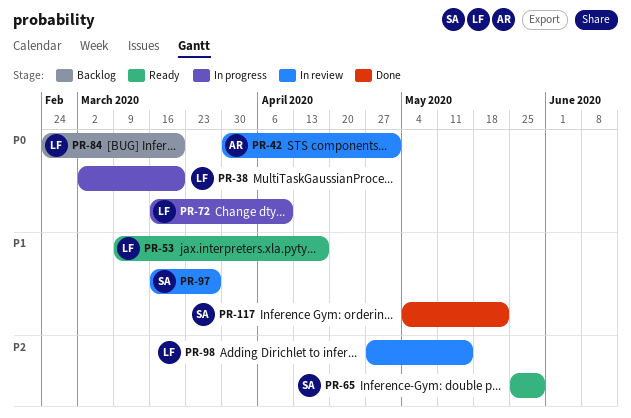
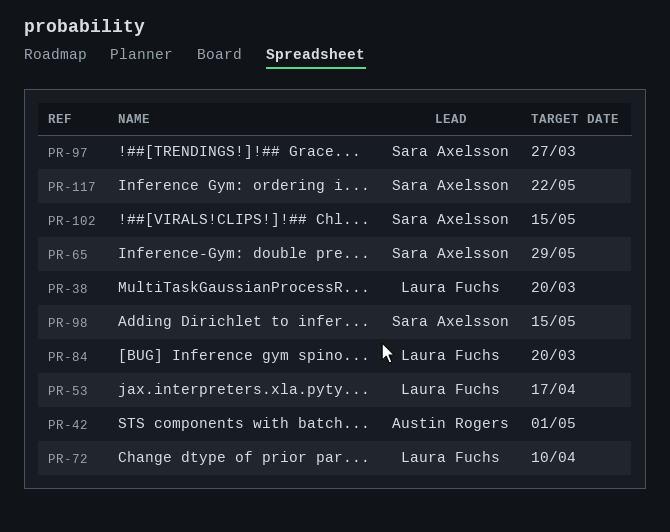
PR-98, owner: Laura Fuchs -> Sara Axelsson
PR-102: none -> present

